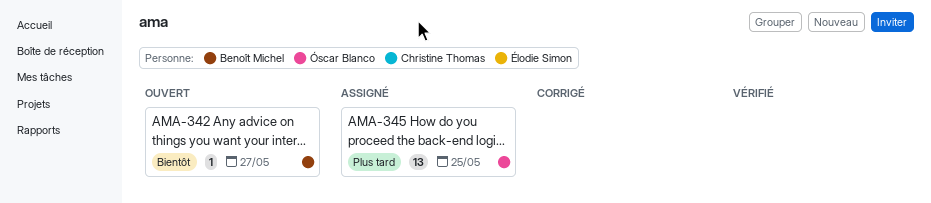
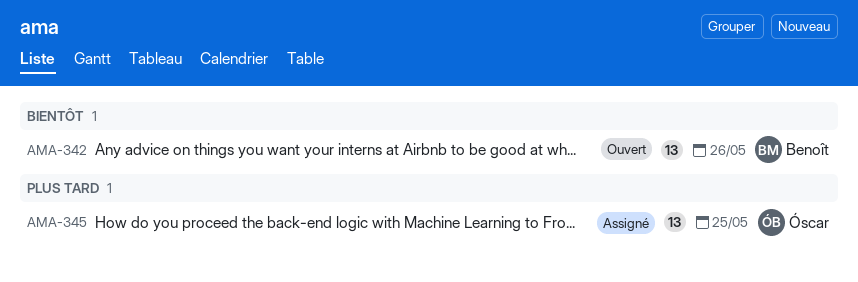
AMA-342, estimate: 1 -> 13
AMA-342, due: May 27 -> May 26

